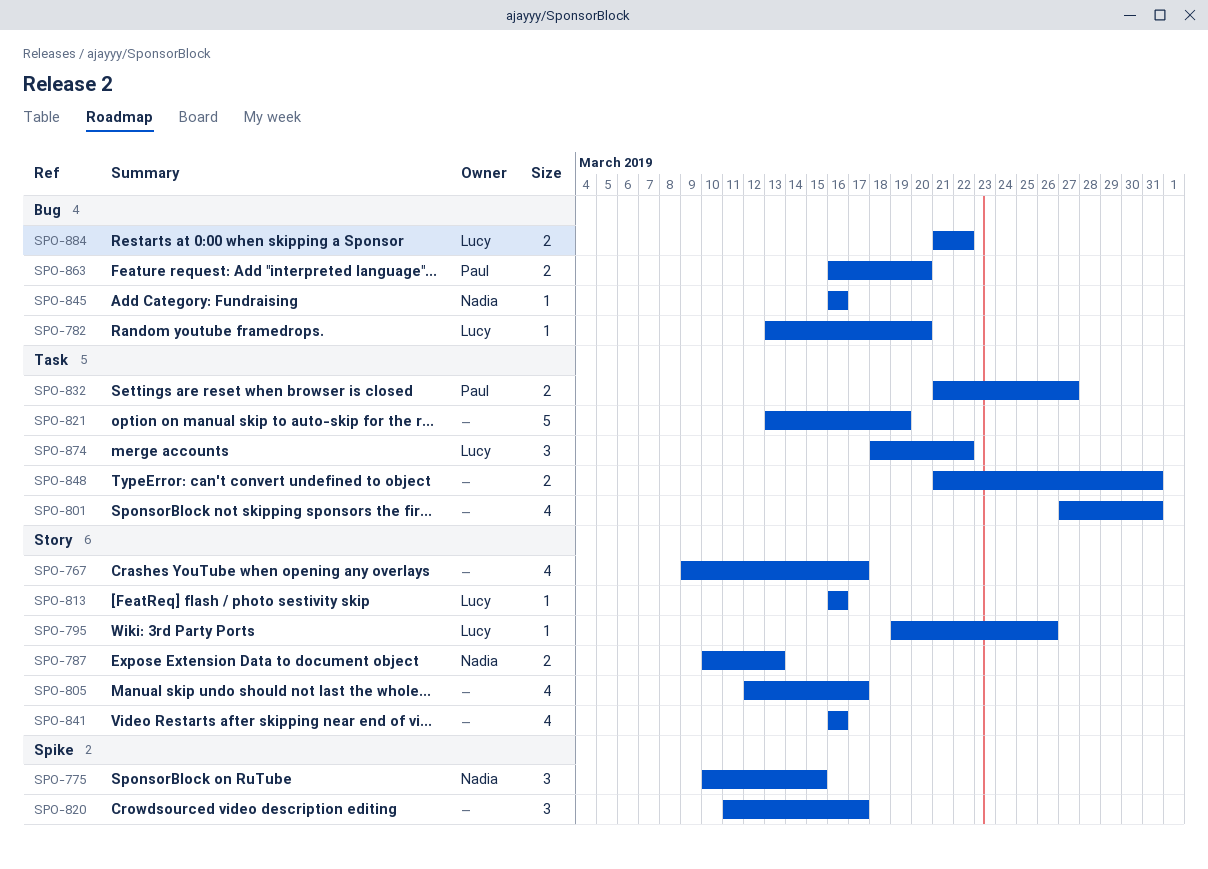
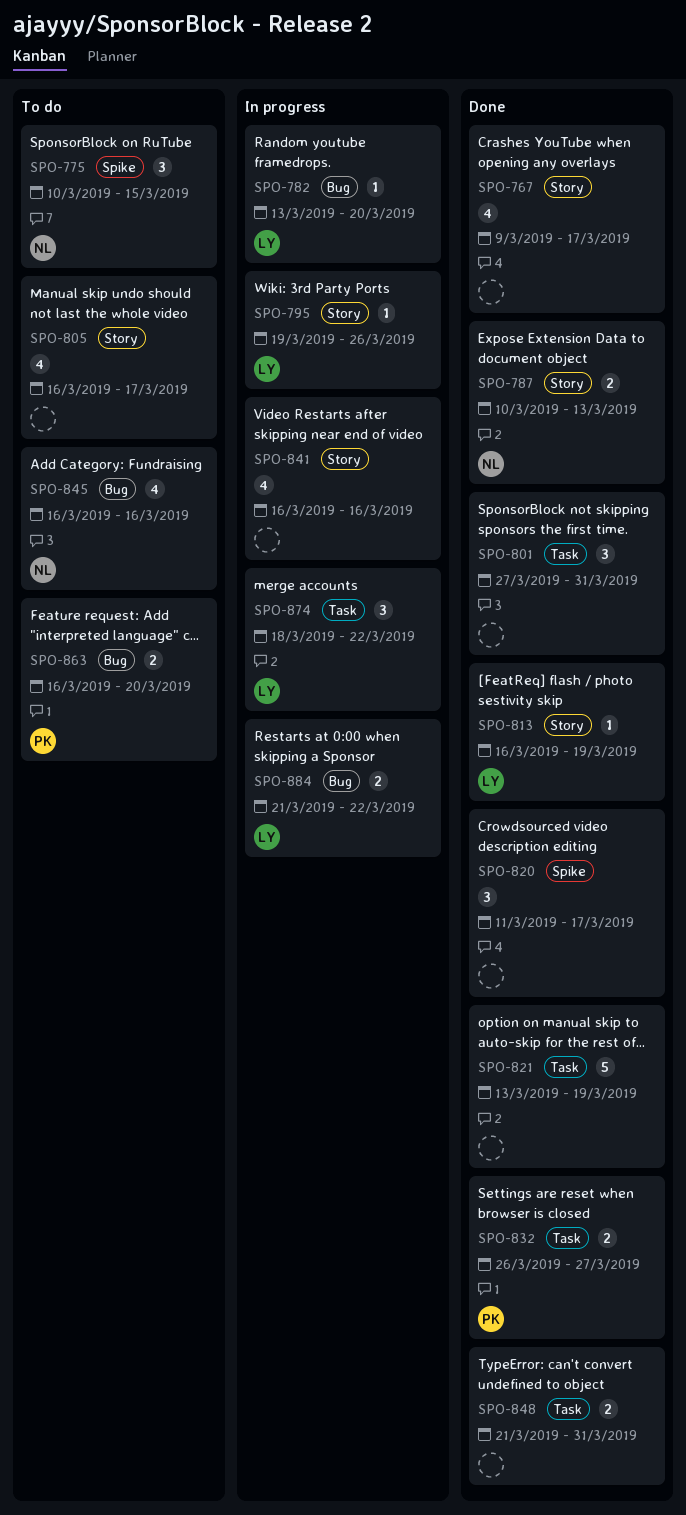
SPO-801, estimate: 4 -> 3
SPO-805, start: Mar 12 -> Mar 16
SPO-813, due: Mar 16 -> Mar 19
SPO-832, start: Mar 21 -> Mar 26
SPO-845, estimate: 1 -> 4

